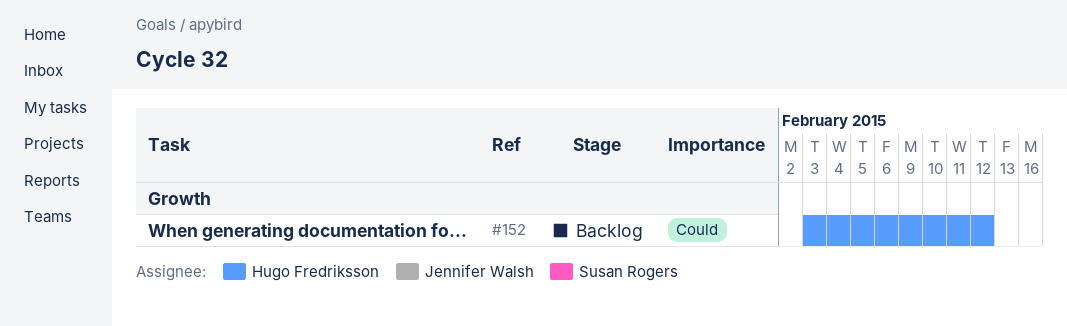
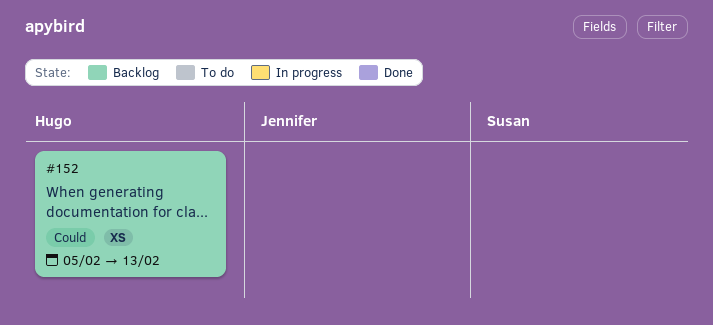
#152, start: Feb 3 -> Feb 5
#152, due: Feb 12 -> Feb 13

